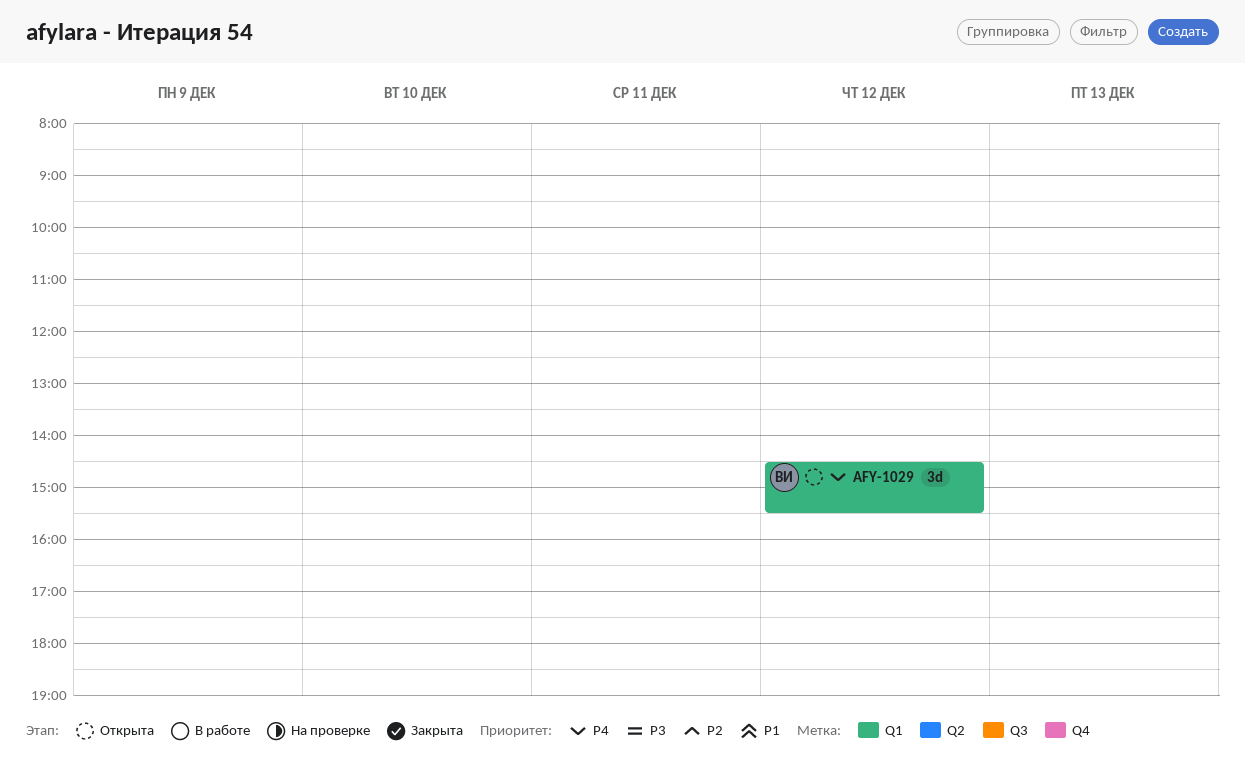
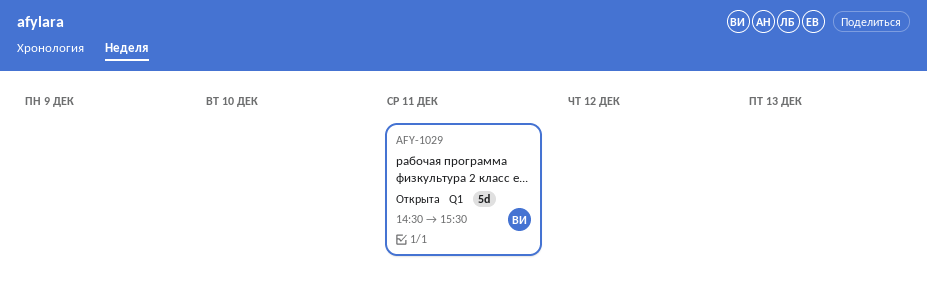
AFY-1029, estimate: 3d -> 5d
AFY-1029, day: Dec 12 -> Dec 11

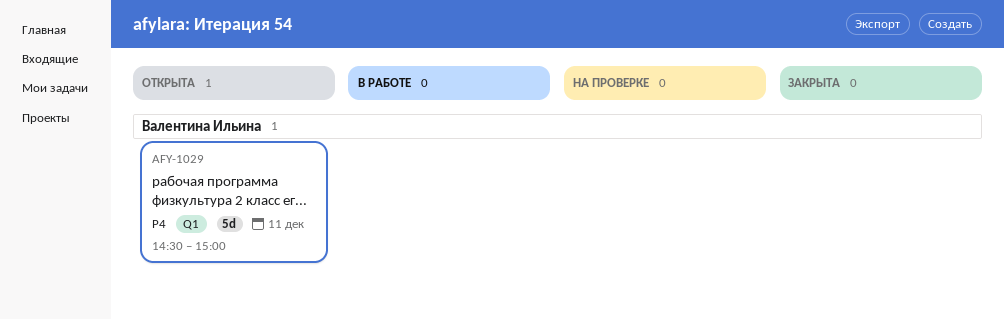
AFY-1029, ends: 15:30 -> 15:00

